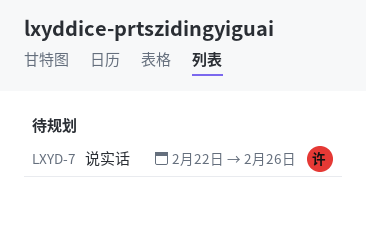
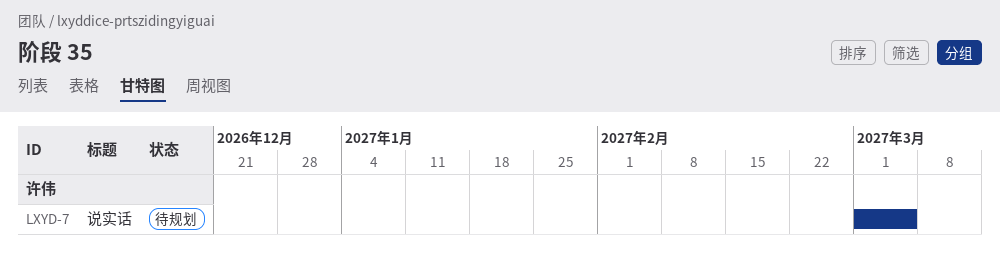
LXYD-7, start: Feb 22 -> Mar 1
LXYD-7, due: Feb 26 -> Mar 5

